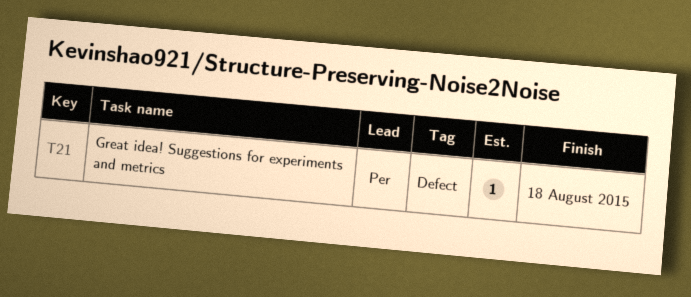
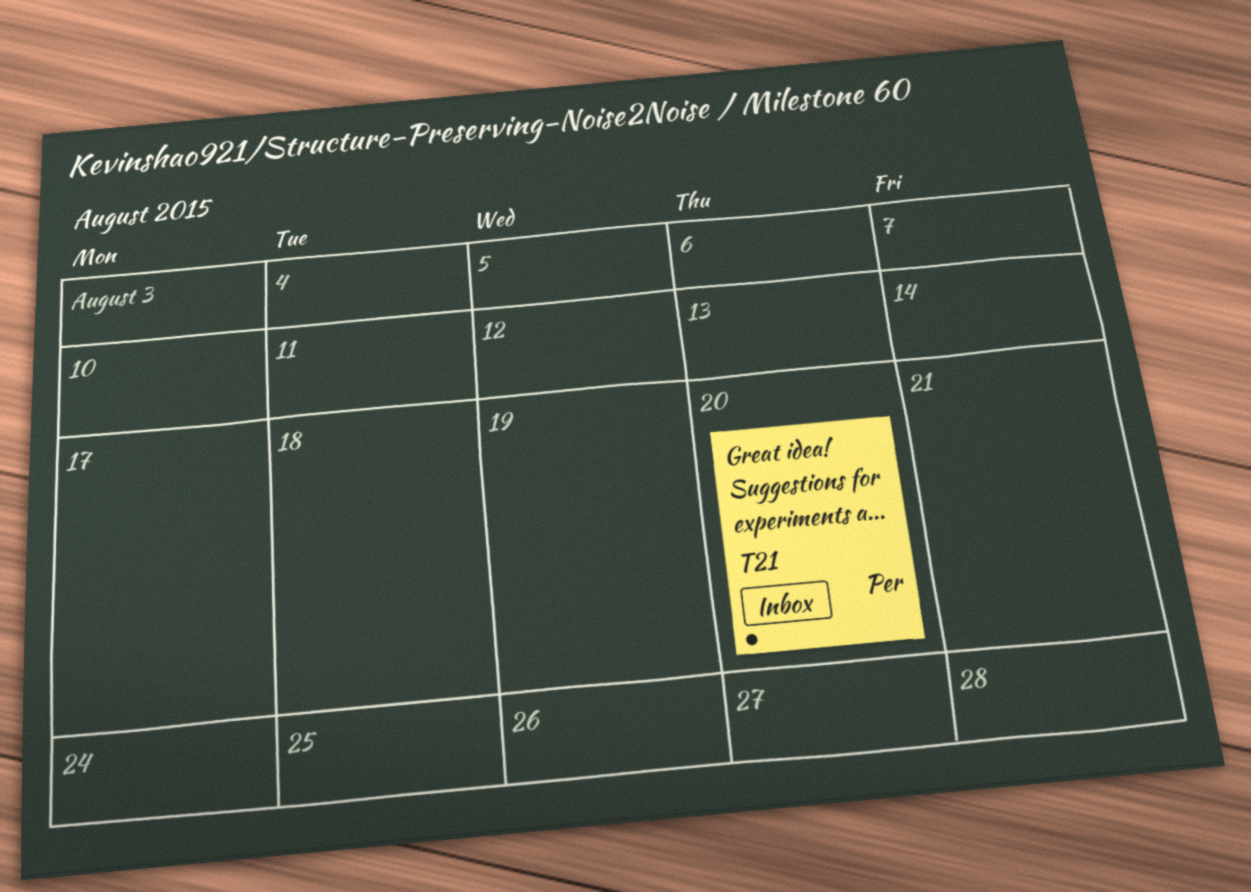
T21, due: Aug 18 -> Aug 20

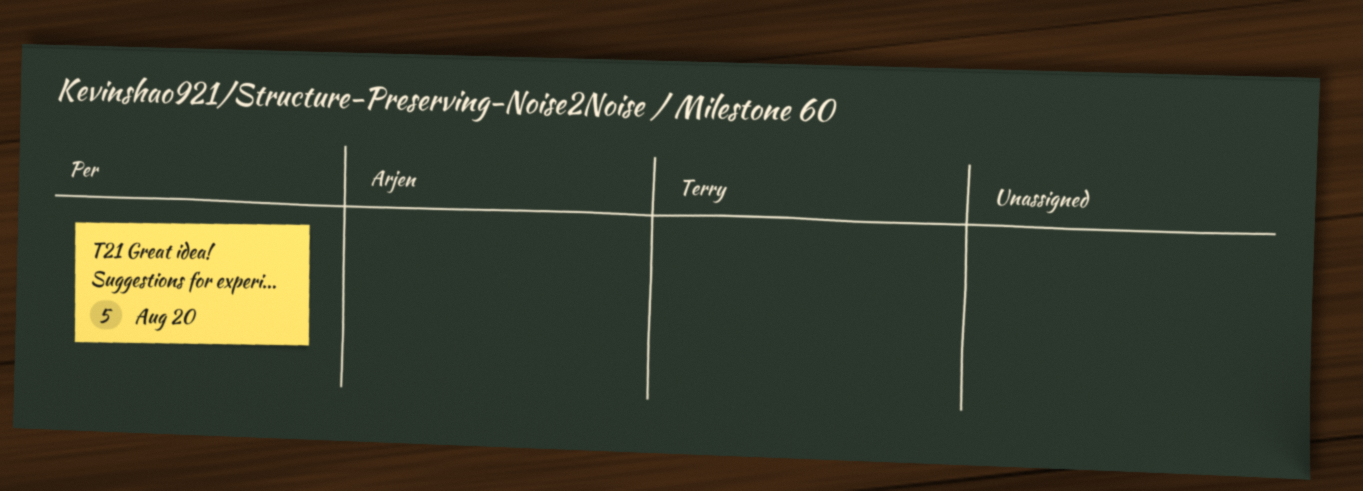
T21, estimate: 1 -> 5

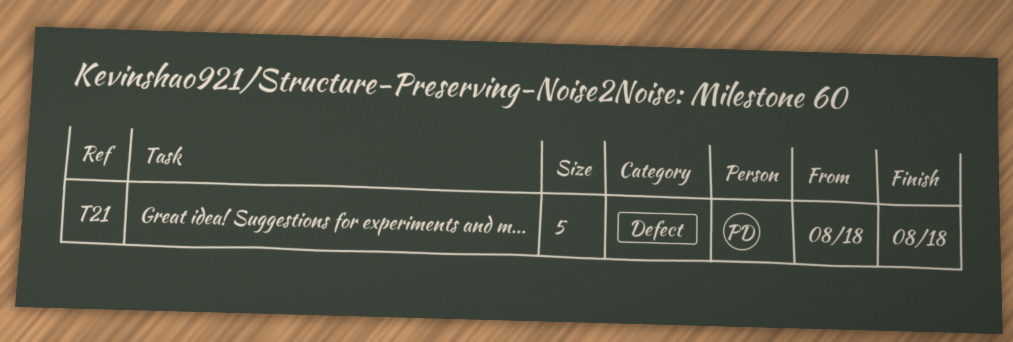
T21, due: Aug 20 -> Aug 18

